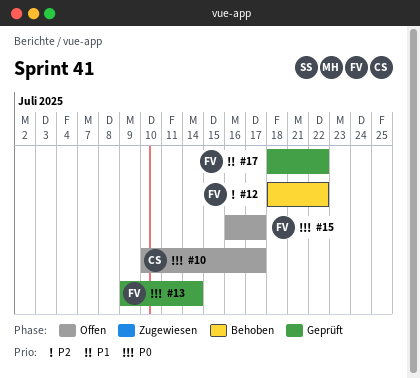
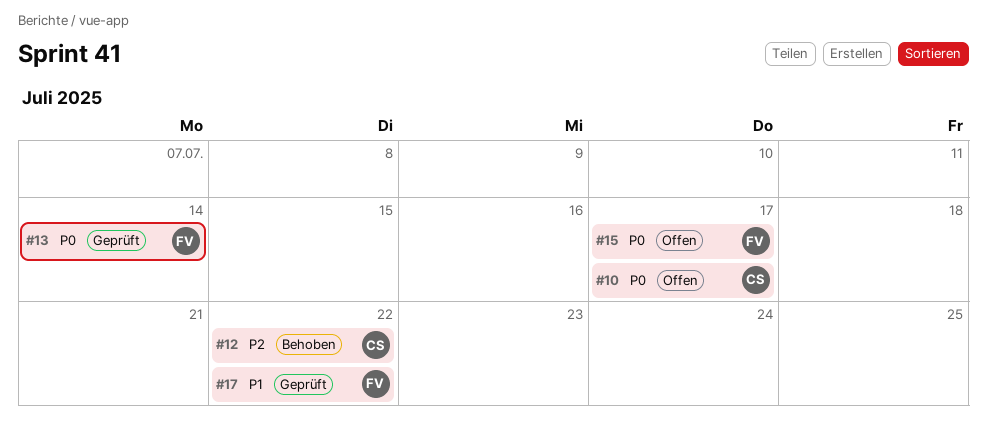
#12, owner: FV -> CS

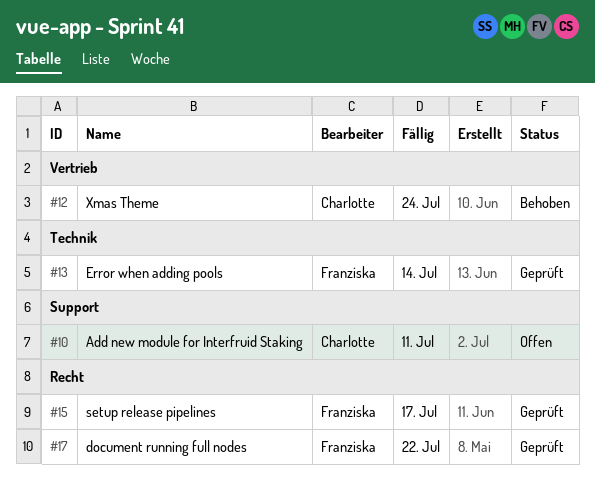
#10, due: Jul 17 -> Jul 11
#12, due: Jul 22 -> Jul 24
#15, status: Offen -> Geprüft

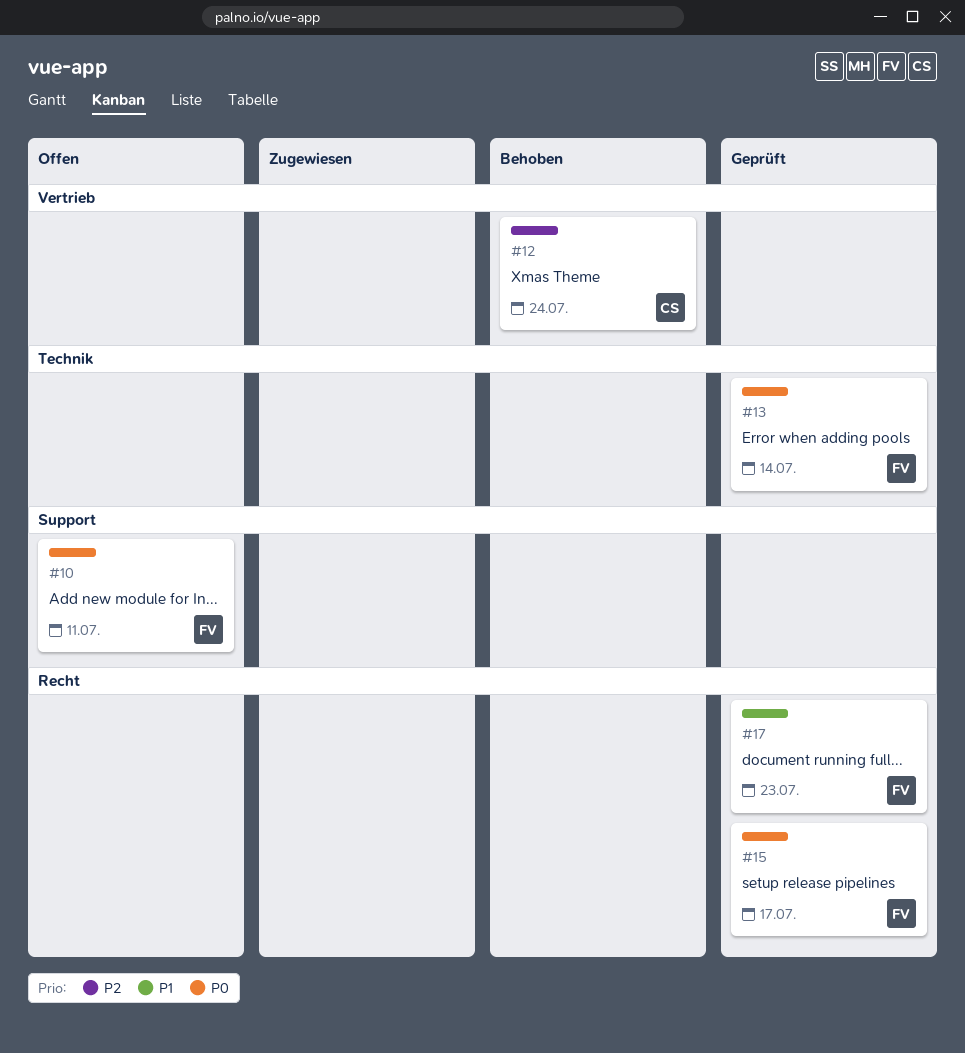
#10, owner: Charlotte -> Franziska
#17, due: Jul 22 -> Jul 23

